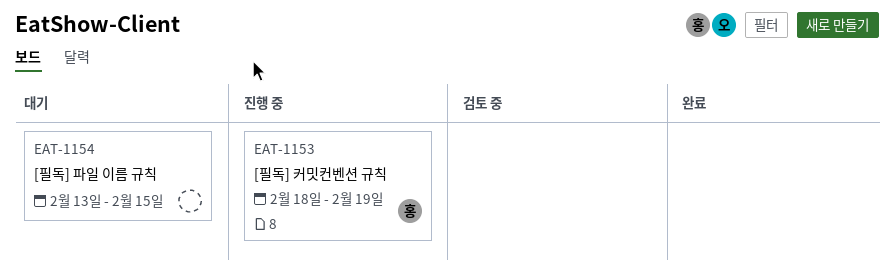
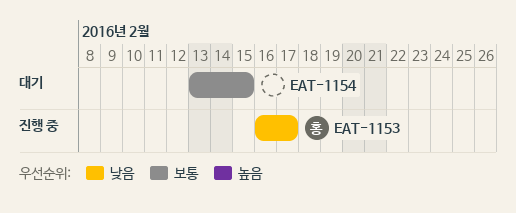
EAT-1153, start: Feb 18 -> Feb 16
EAT-1153, due: Feb 19 -> Feb 17

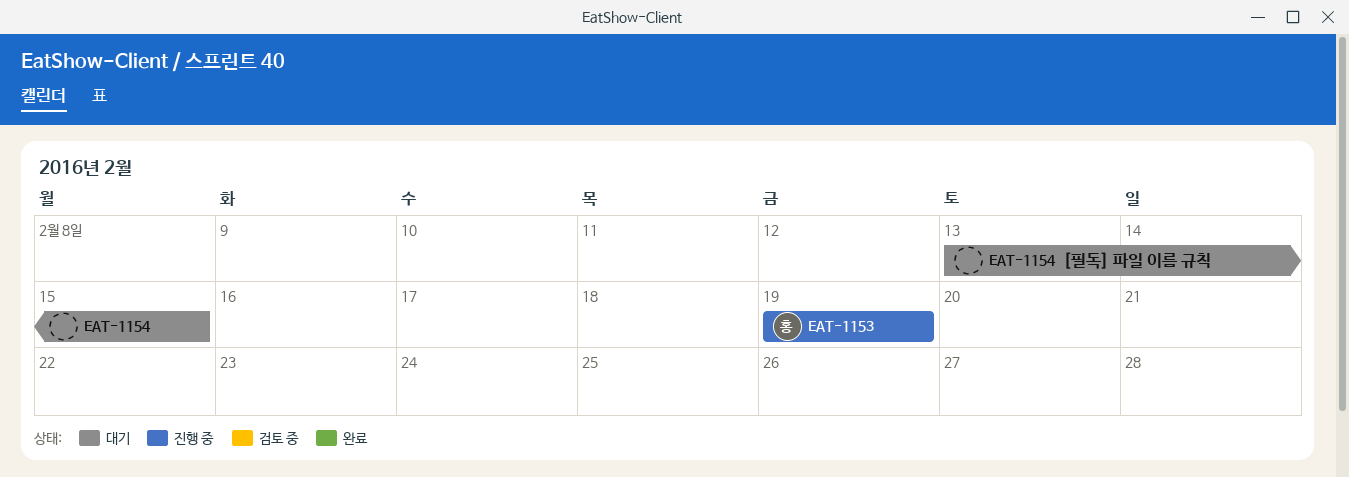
EAT-1153, start: Feb 16 -> Feb 19
EAT-1153, due: Feb 17 -> Feb 19

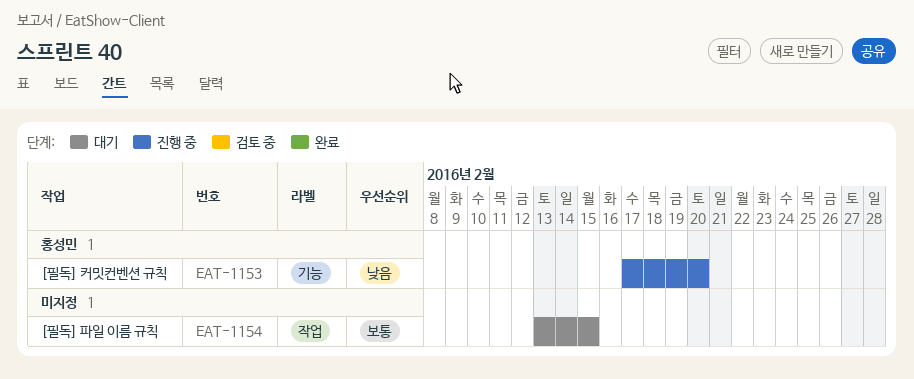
EAT-1153, start: Feb 19 -> Feb 17
EAT-1153, due: Feb 19 -> Feb 20

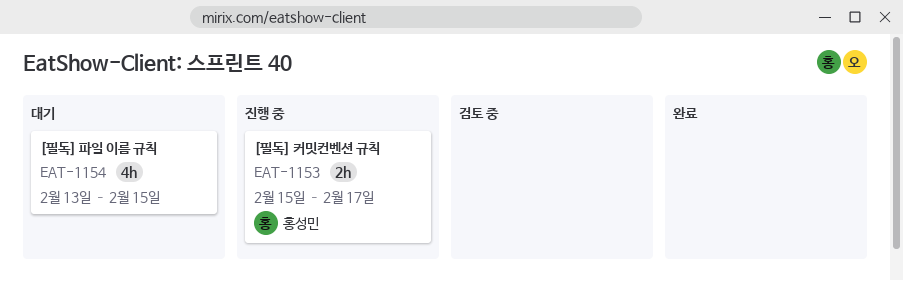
EAT-1153, start: Feb 17 -> Feb 15
EAT-1153, due: Feb 20 -> Feb 17

